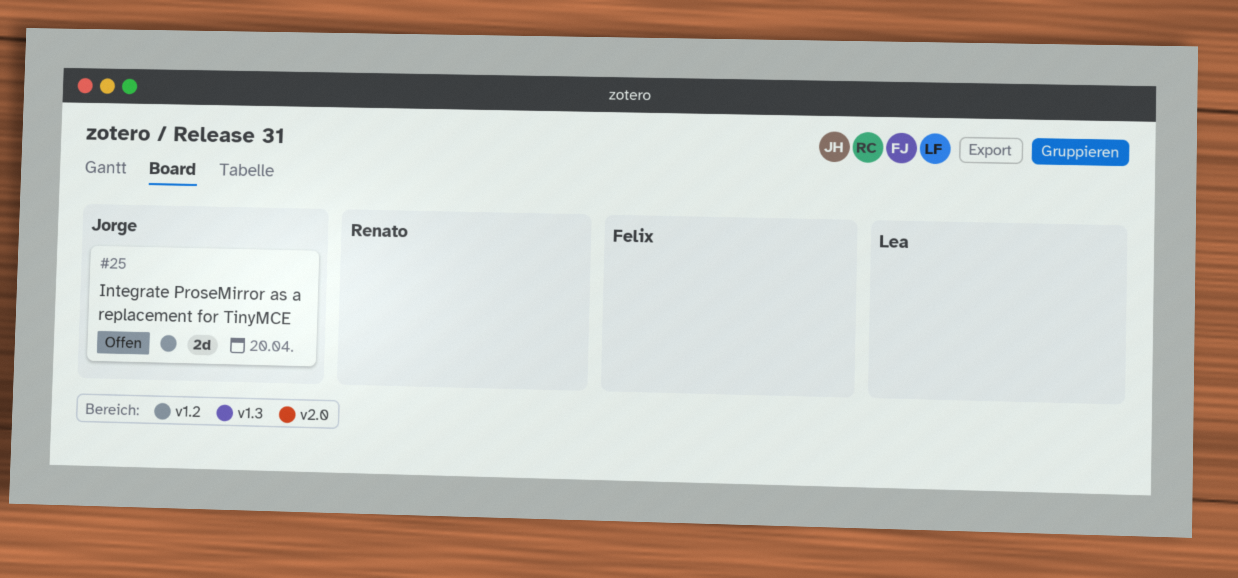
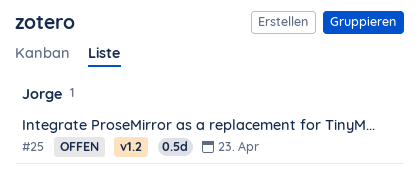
#25, estimate: 2d -> 0.5d
#25, due: Apr 20 -> Apr 23

